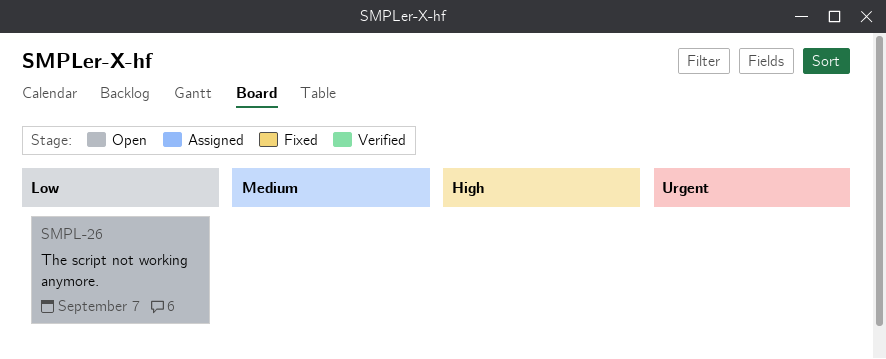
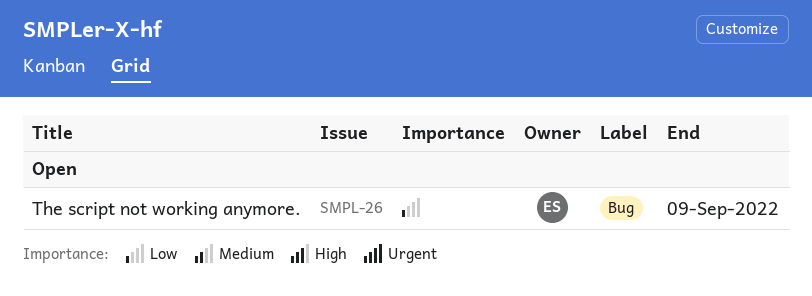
SMPL-26, due: Sep 7 -> Sep 9

